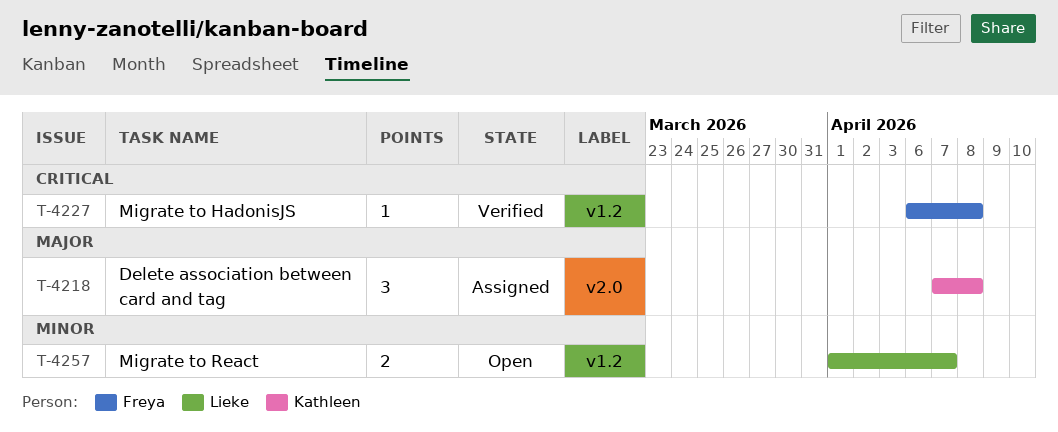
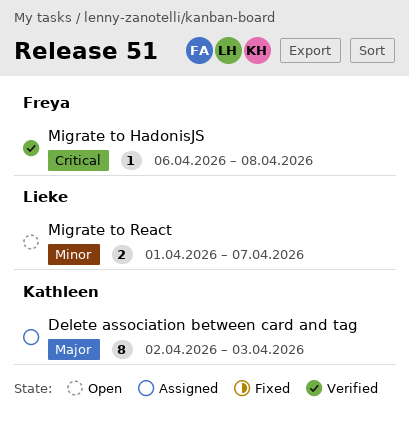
Delete association between card and tag, estimate: 3 -> 8
Delete association between card and tag, start: Apr 7 -> Apr 2
Delete association between card and tag, due: Apr 8 -> Apr 3

